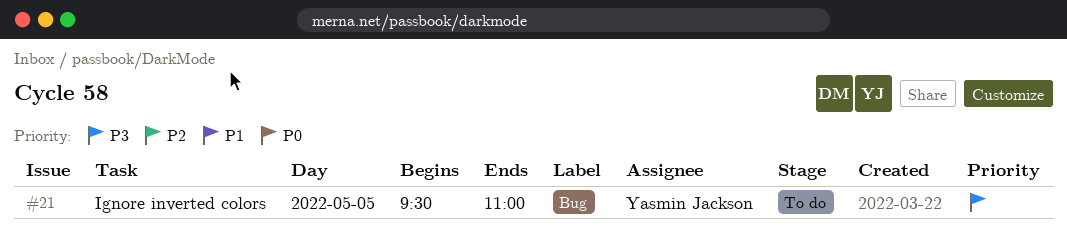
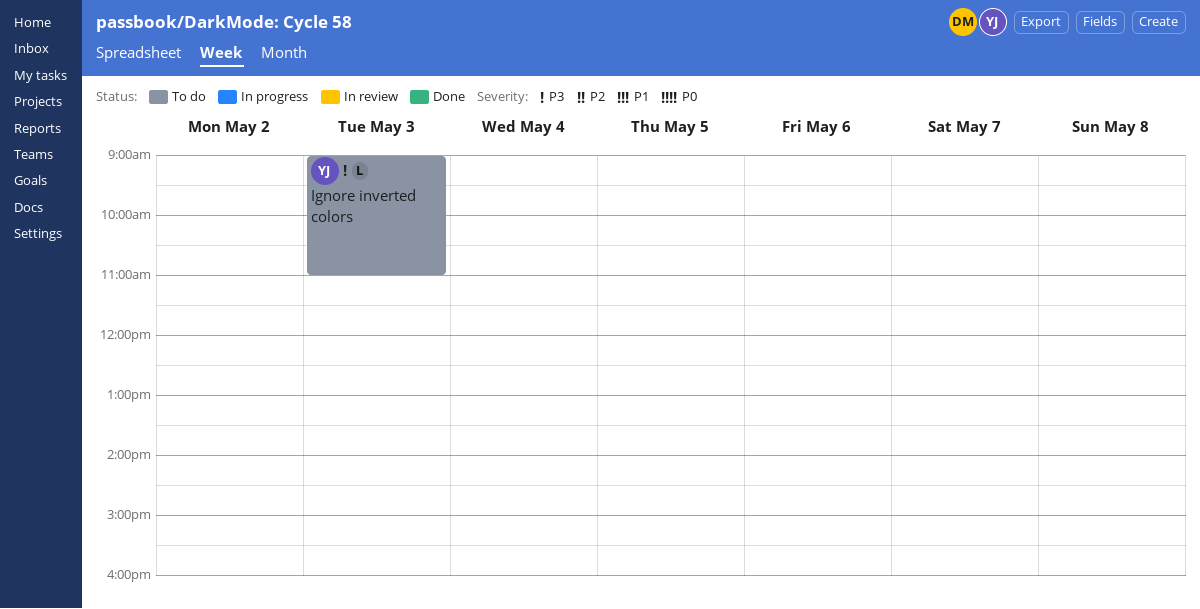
Ignore inverted colors, day: May 5 -> May 3
Ignore inverted colors, begins: 09:30 -> 09:00

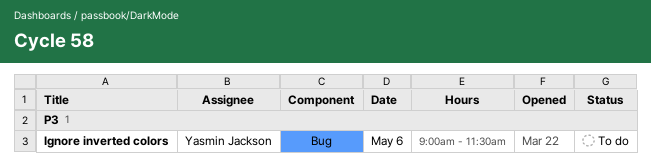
Ignore inverted colors, day: May 3 -> May 6
Ignore inverted colors, ends: 11:00 -> 11:30

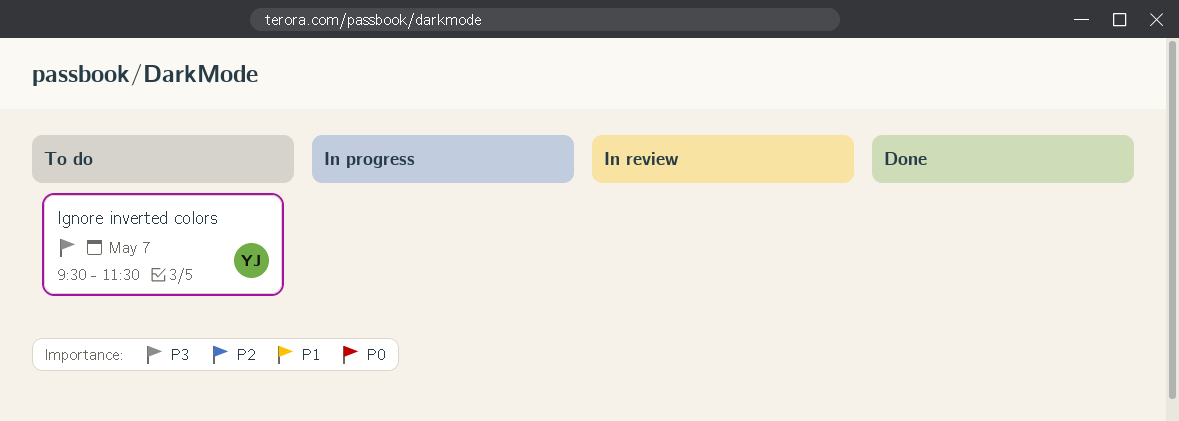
Ignore inverted colors, day: May 6 -> May 7
Ignore inverted colors, begins: 09:00 -> 09:30

